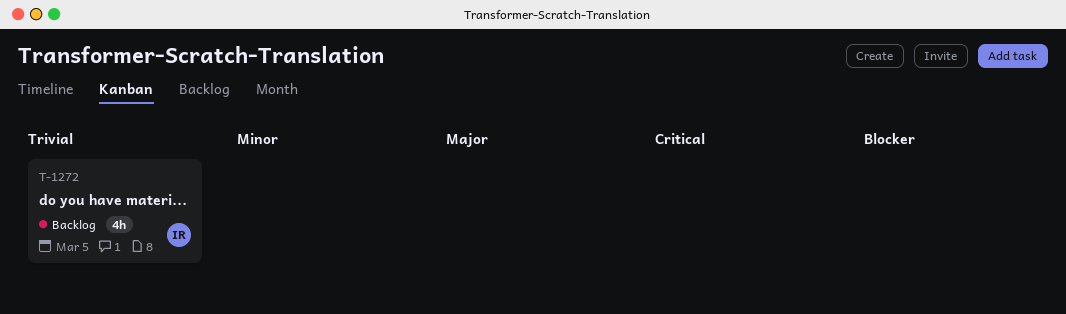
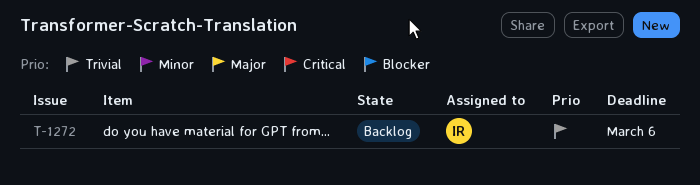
T-1272, due: Mar 5 -> Mar 6

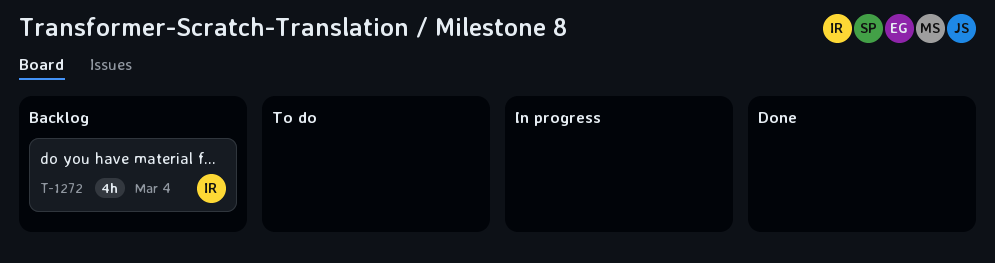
T-1272, due: Mar 6 -> Mar 4

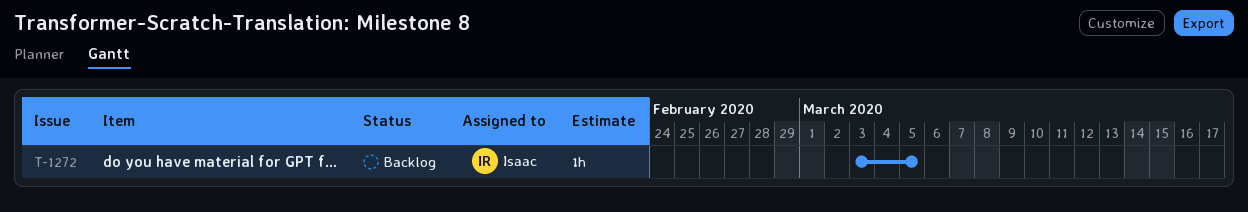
T-1272, estimate: 4h -> 1h
T-1272, due: Mar 4 -> Mar 5

